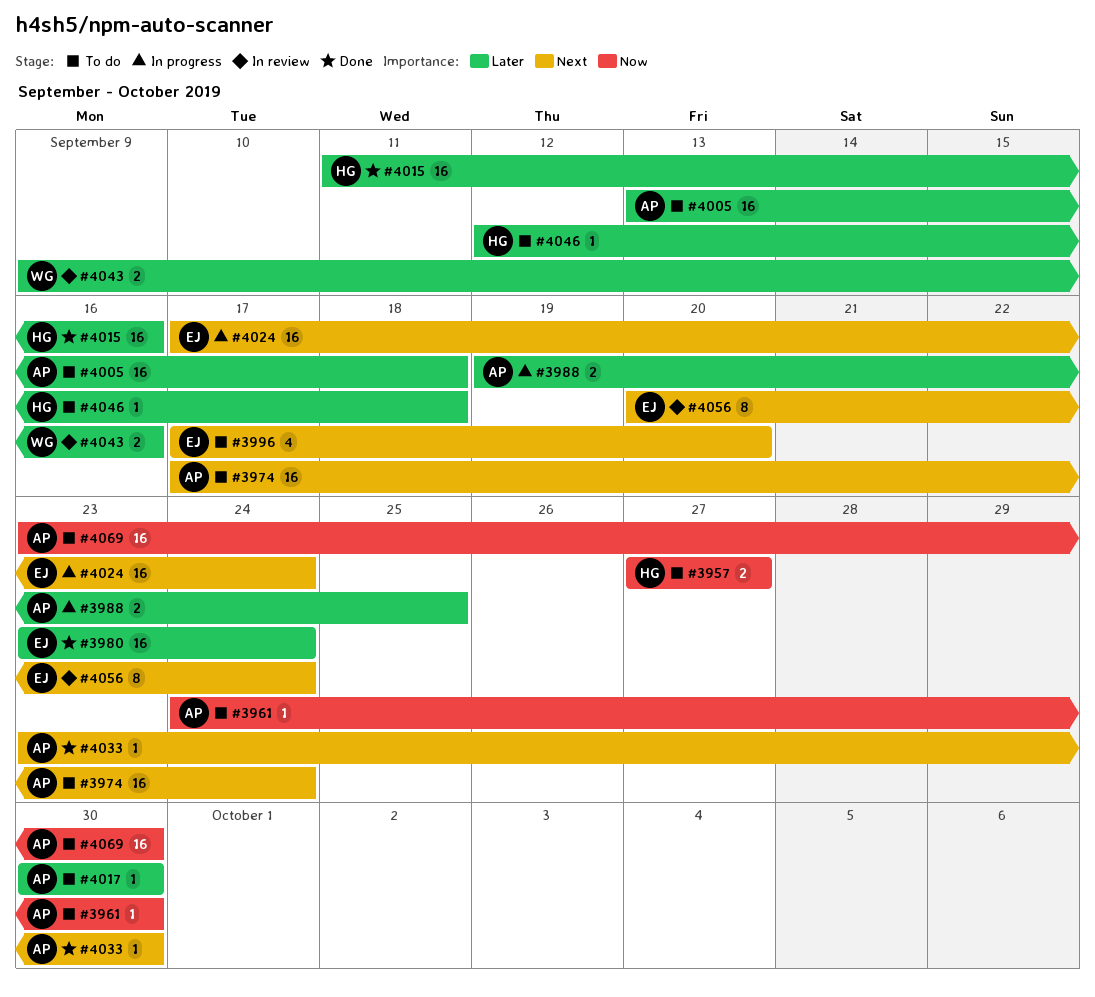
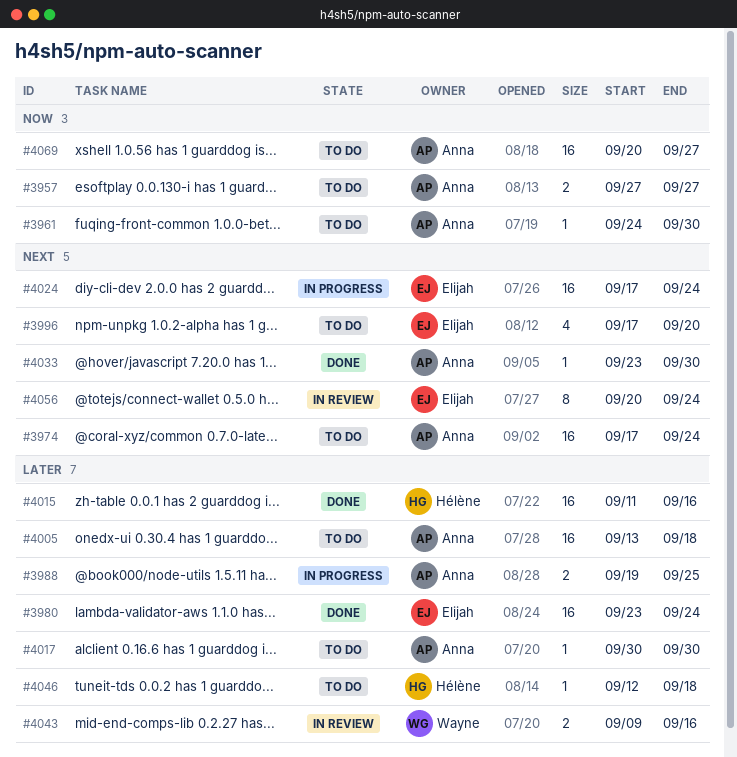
#3957, owner: Hélène -> Anna
#4069, start: Sep 23 -> Sep 20
#4069, due: Sep 30 -> Sep 27

